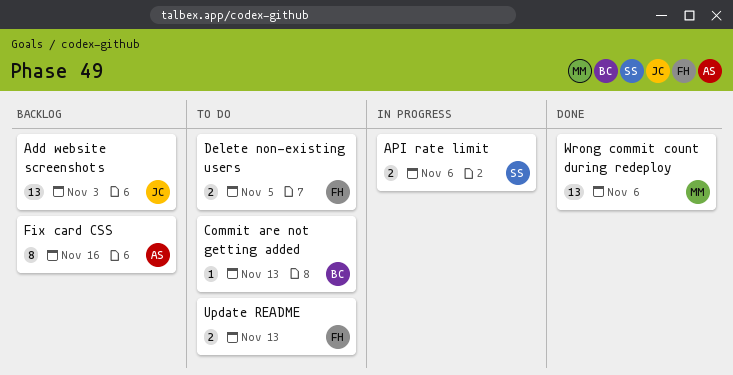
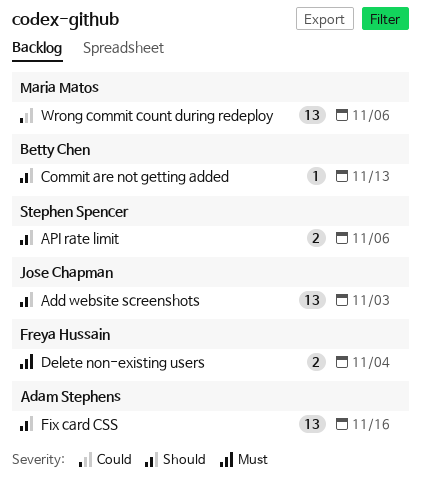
Delete non-existing users, due: Nov 5 -> Nov 4
Fix card CSS, estimate: 8 -> 13
Update README: present -> none

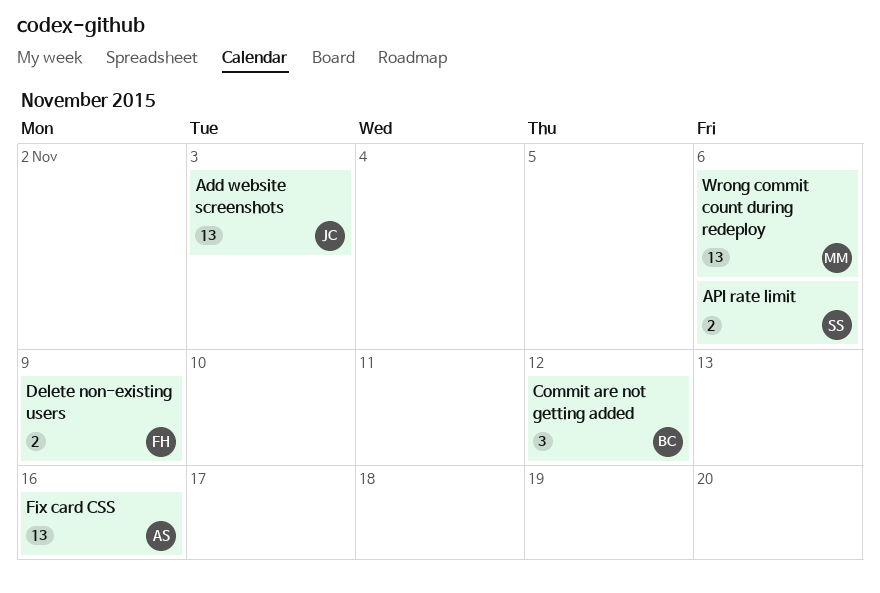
Commit are not getting added, estimate: 1 -> 3
Commit are not getting added, due: Nov 13 -> Nov 12
Delete non-existing users, due: Nov 4 -> Nov 9

